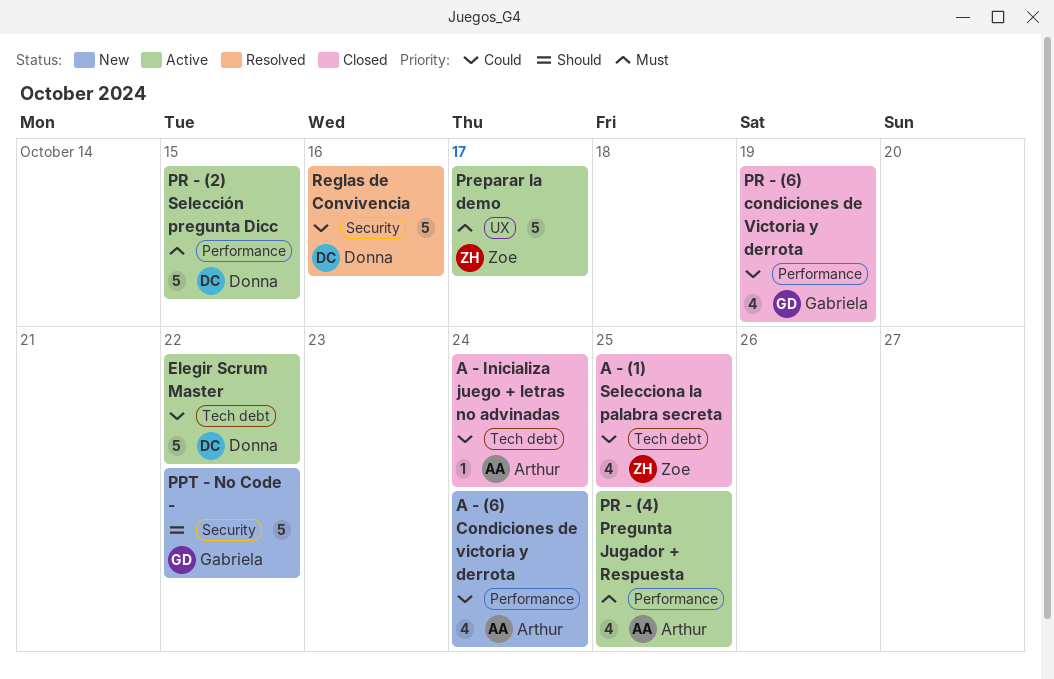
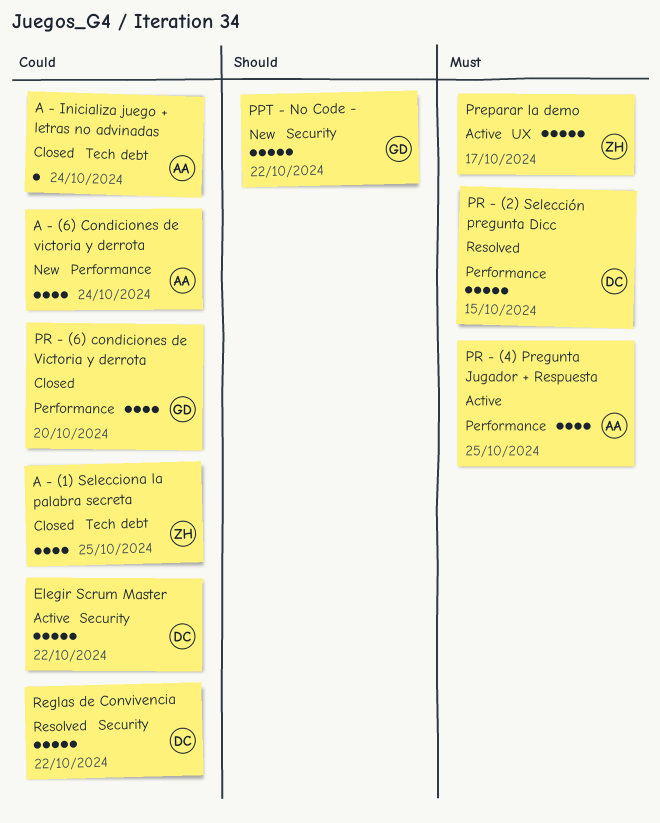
Elegir Scrum Master, label: Tech debt -> Security
PR - (2) Selección pregunta Dicc, status: Active -> Resolved
PR - (6) condiciones de Victoria y derrota, due: Oct 19 -> Oct 20
Reglas de Convivencia, due: Oct 16 -> Oct 22

